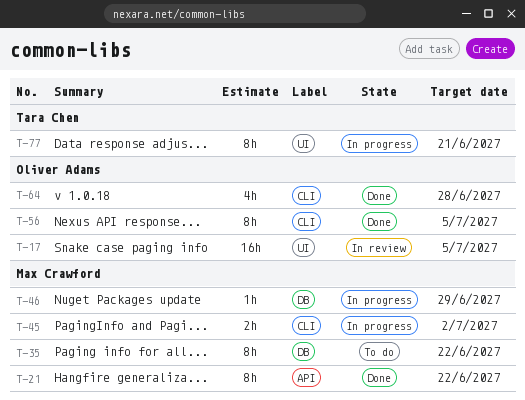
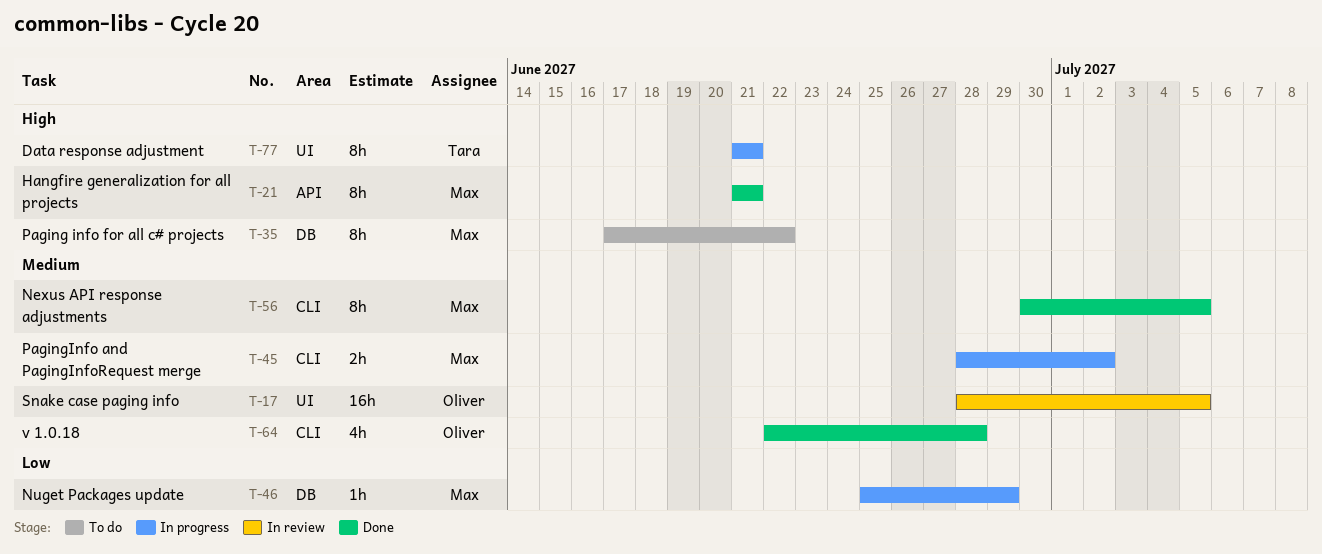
T-21, due: Jun 22 -> Jun 21
T-56, owner: Oliver Adams -> Max Crawford

